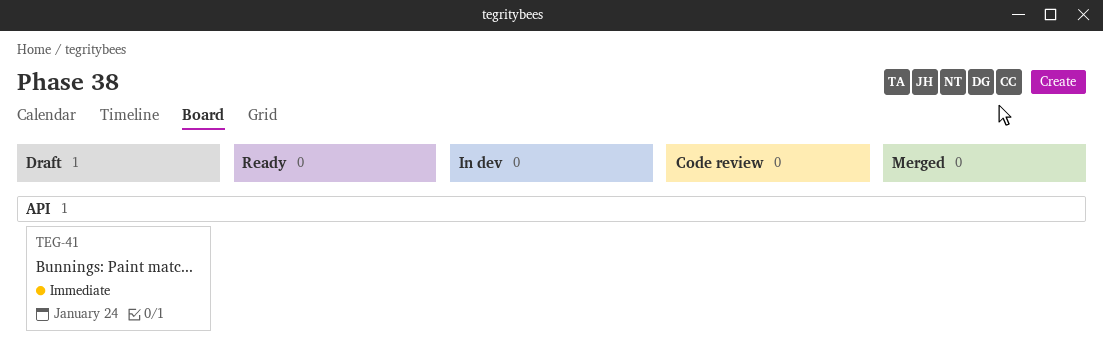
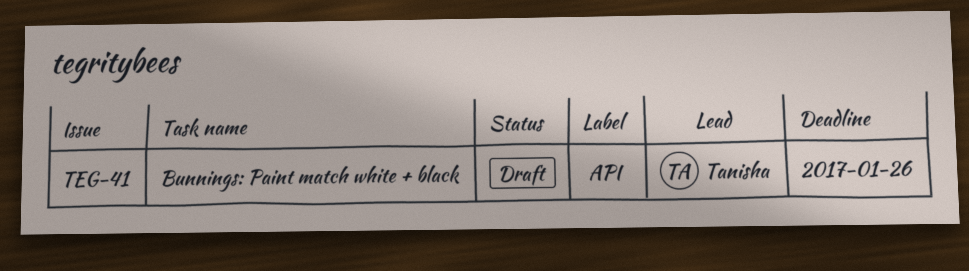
TEG-41, due: Jan 24 -> Jan 26

